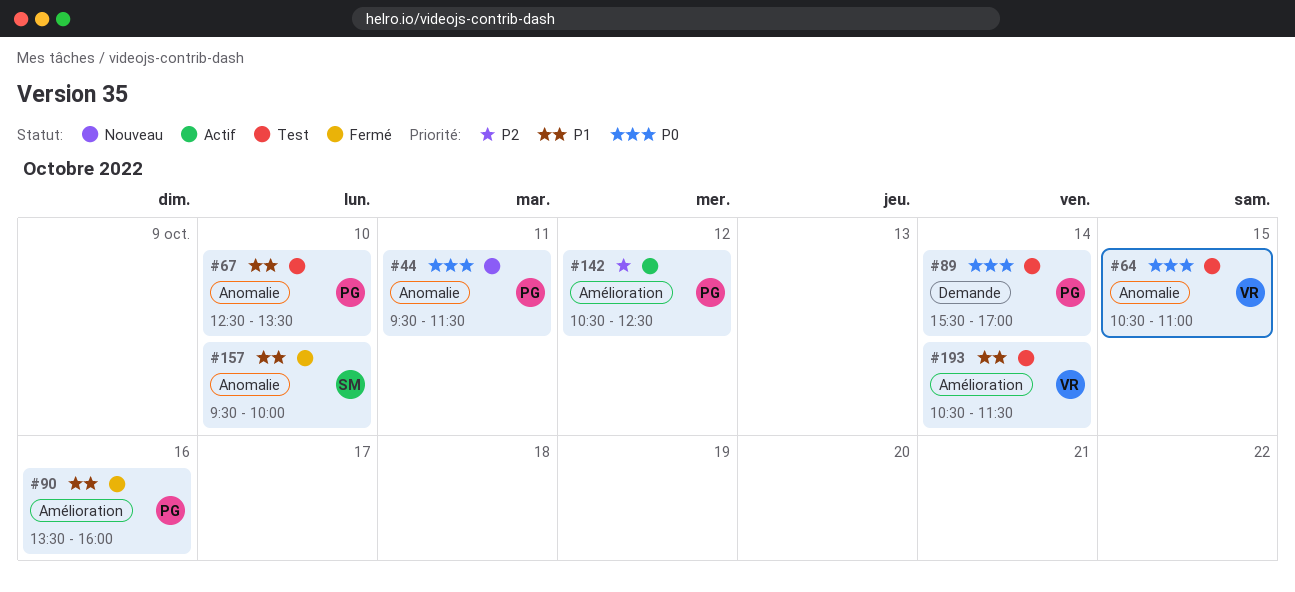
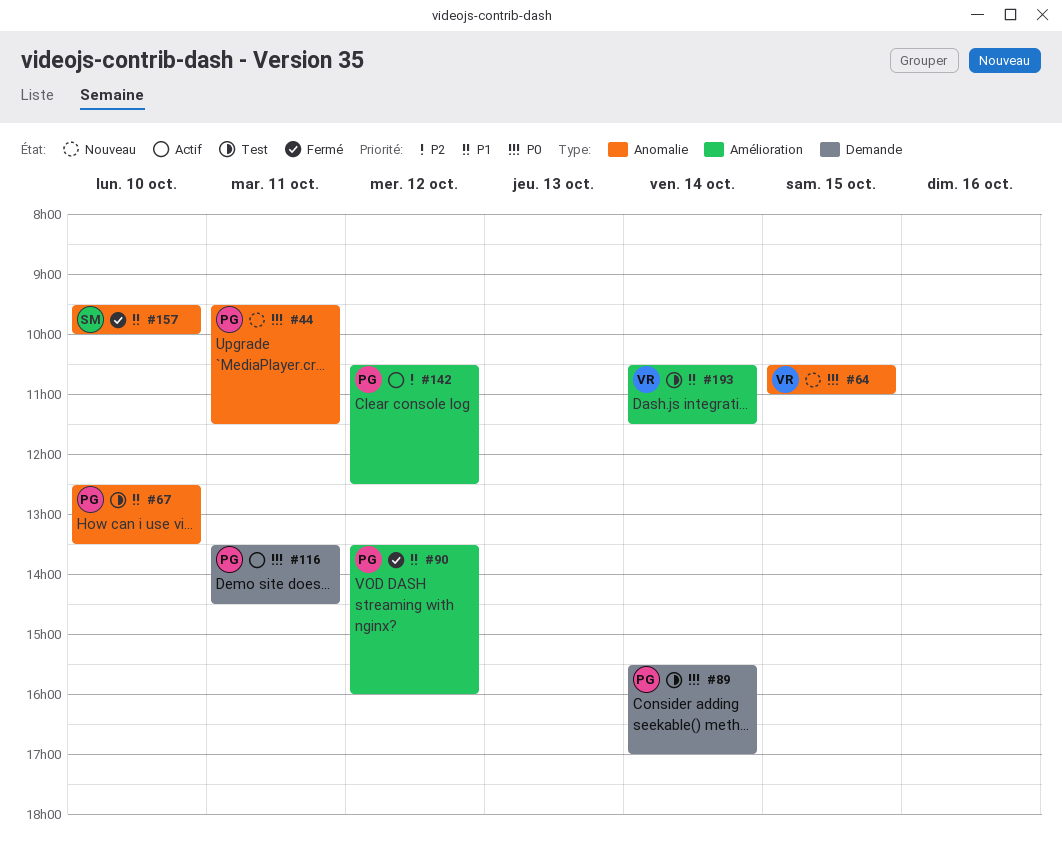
#64, status: Test -> Nouveau
#90, day: Oct 16 -> Oct 12
#116: none -> present

